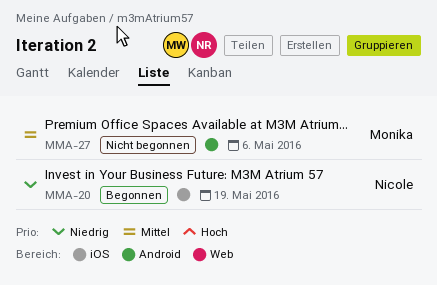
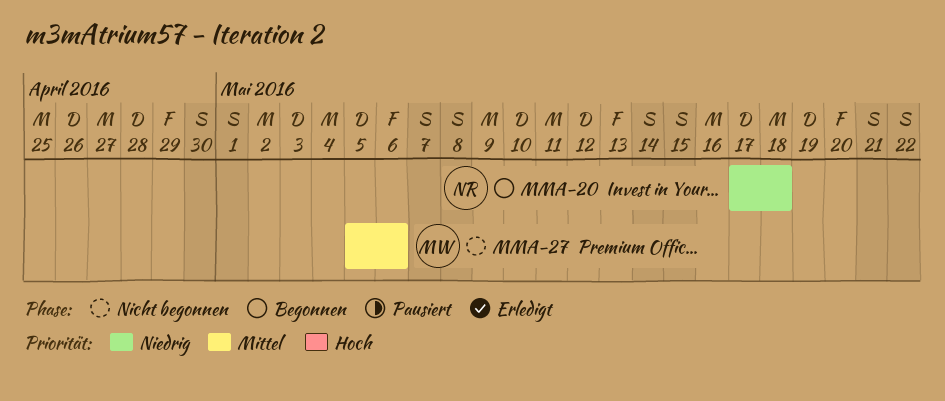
MMA-20, due: May 19 -> May 18

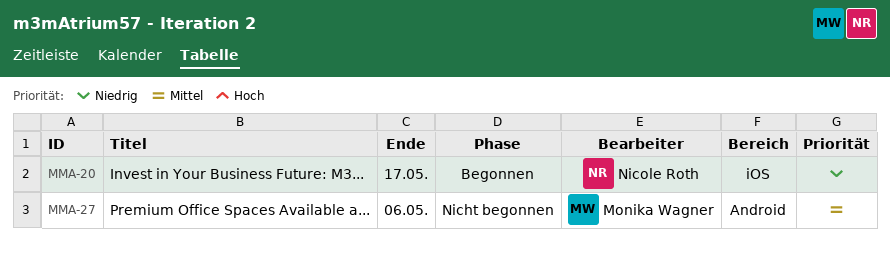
MMA-20, due: May 18 -> May 17

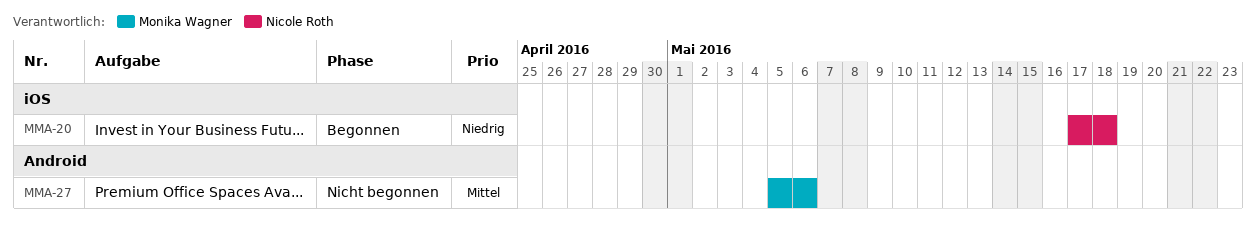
MMA-20, due: May 17 -> May 18

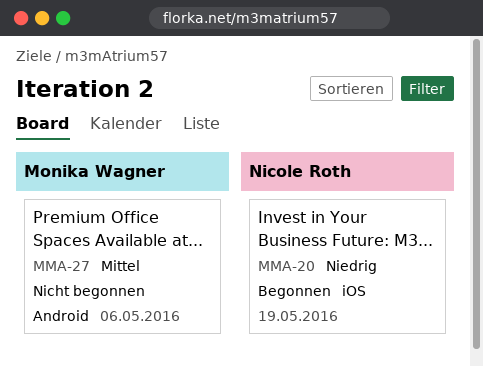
MMA-20, due: May 18 -> May 19

